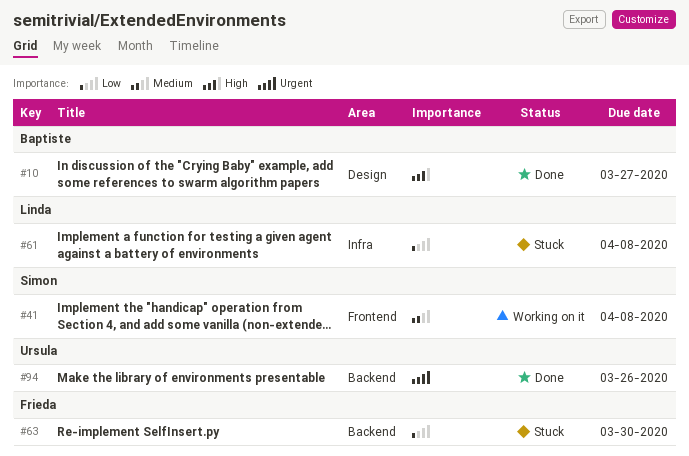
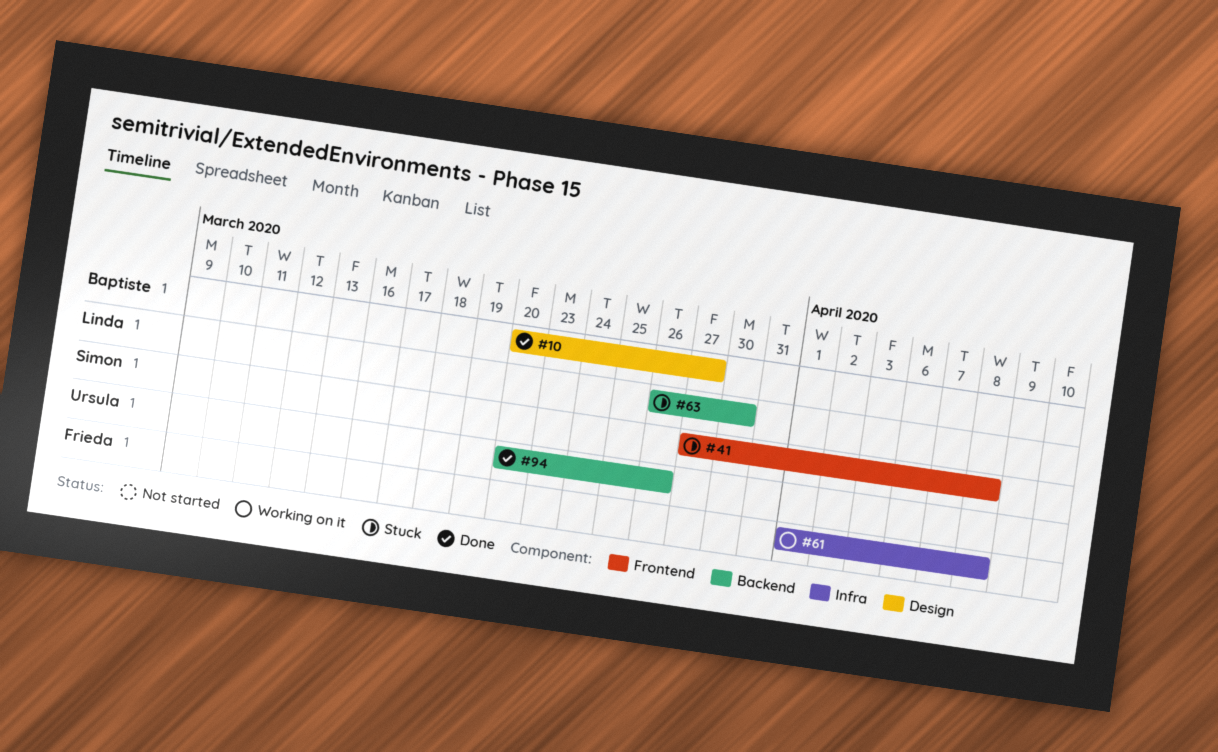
#41, status: Working on it -> Stuck
#61, status: Stuck -> Working on it
#61, owner: Linda -> Frieda
#63, owner: Frieda -> Linda

